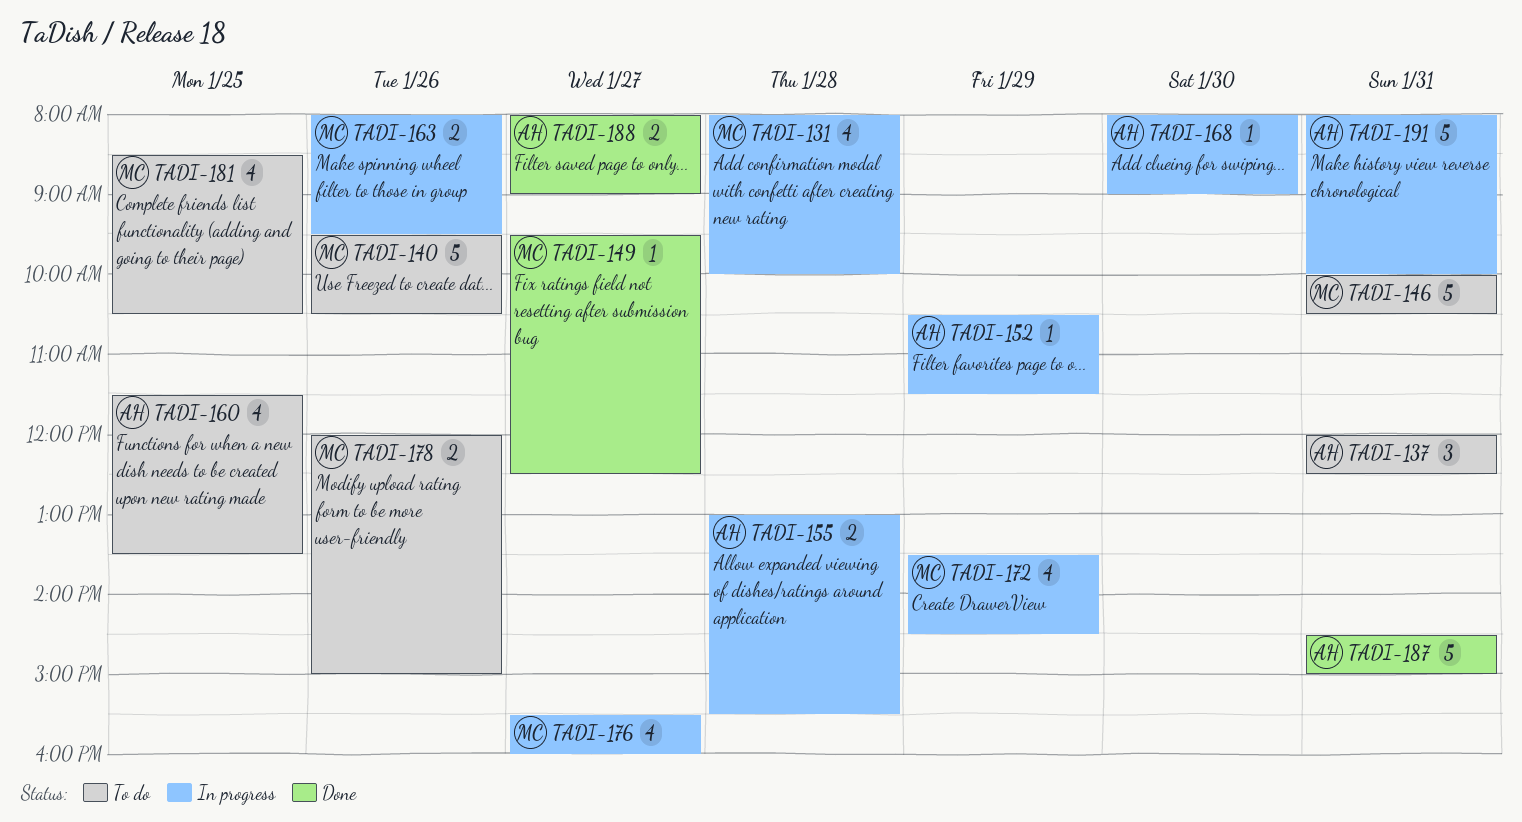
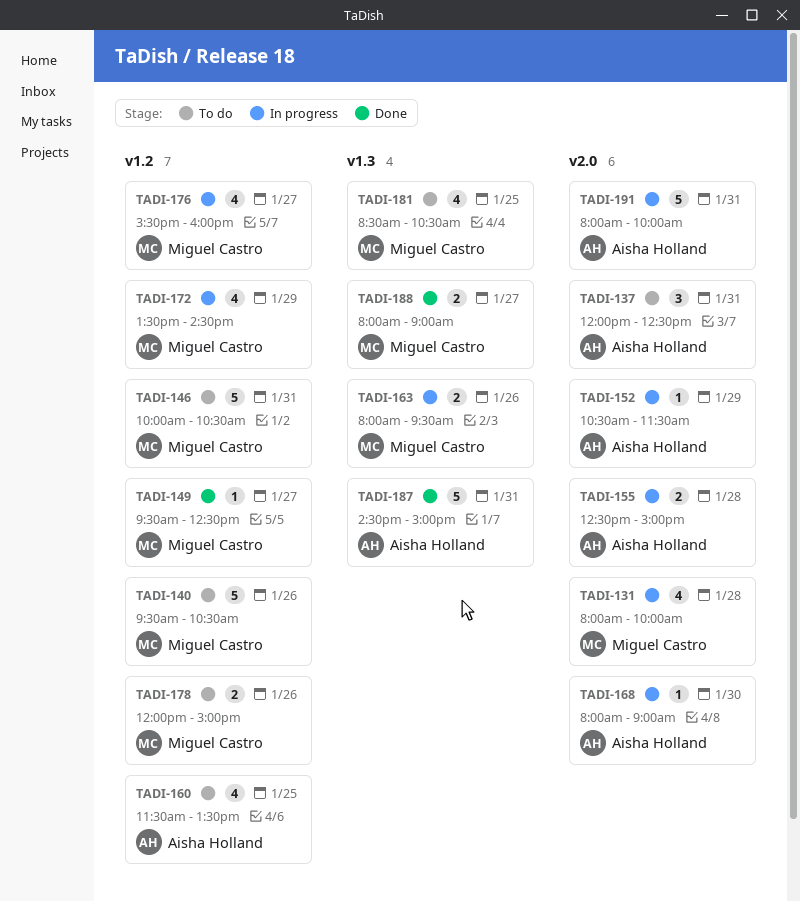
TADI-155, begins: 13:00 -> 12:30
TADI-155, ends: 15:30 -> 15:00
TADI-188, owner: Aisha Holland -> Miguel Castro

